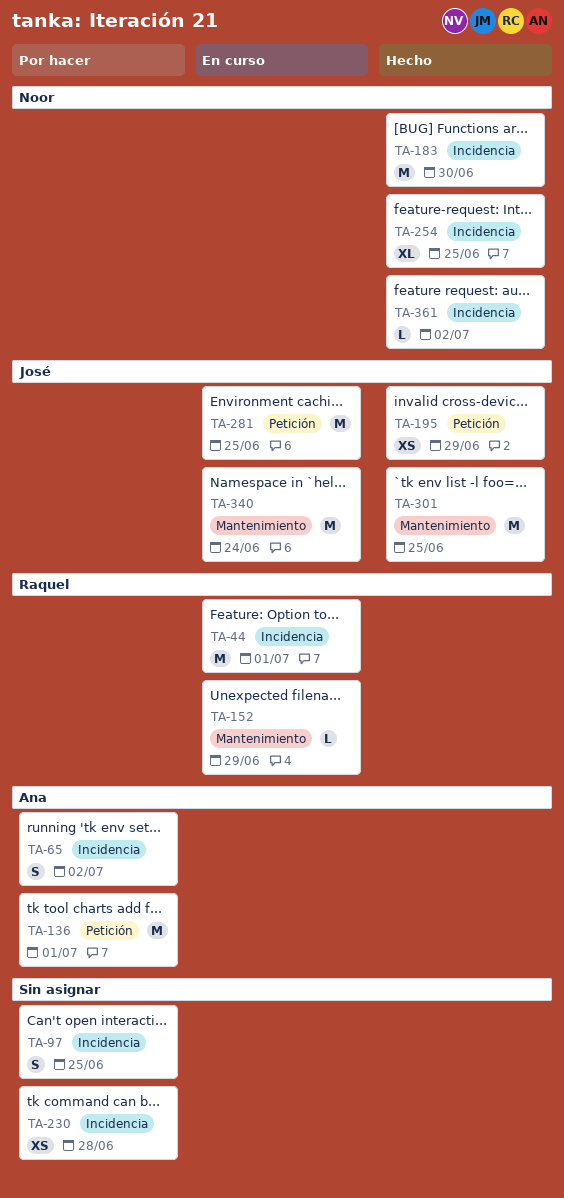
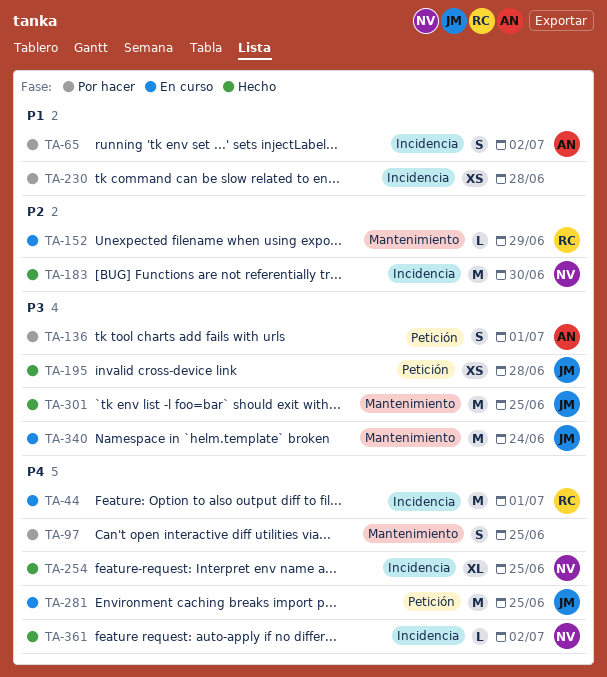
TA-97, label: Incidencia -> Mantenimiento
TA-136, estimate: M -> S
TA-195, due: Jun 29 -> Jun 28

